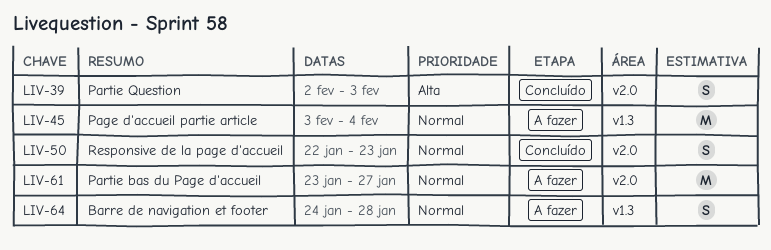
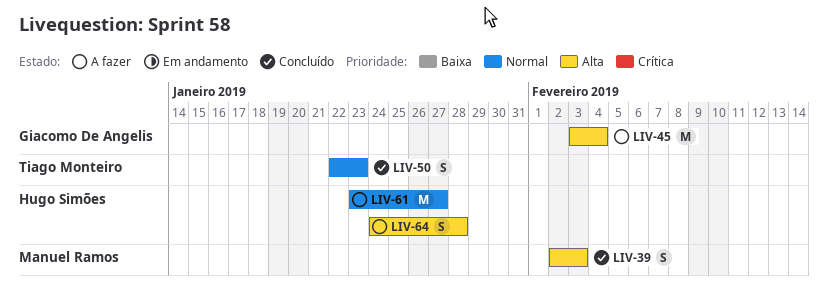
LIV-45, priority: Normal -> Alta
LIV-64, priority: Normal -> Alta

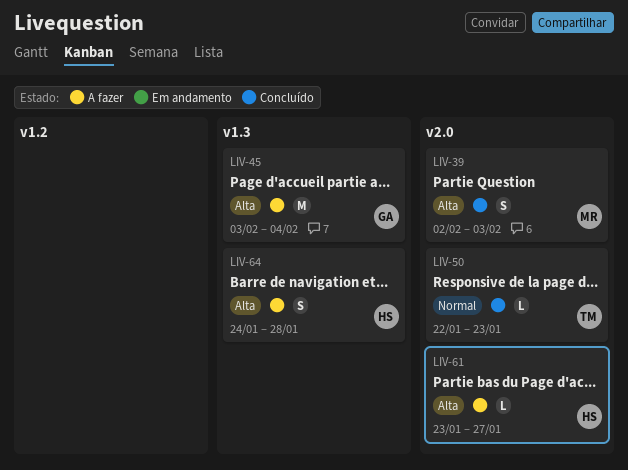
LIV-50, estimate: S -> L
LIV-61, priority: Normal -> Alta
LIV-61, estimate: M -> L

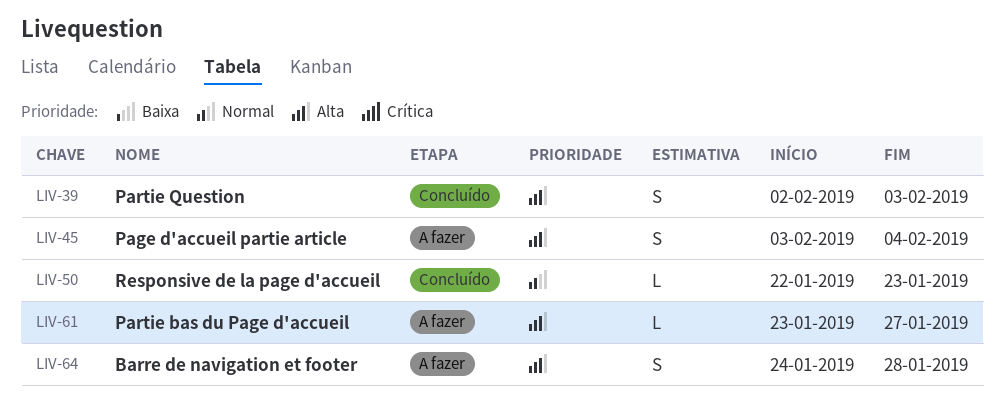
LIV-45, estimate: M -> S

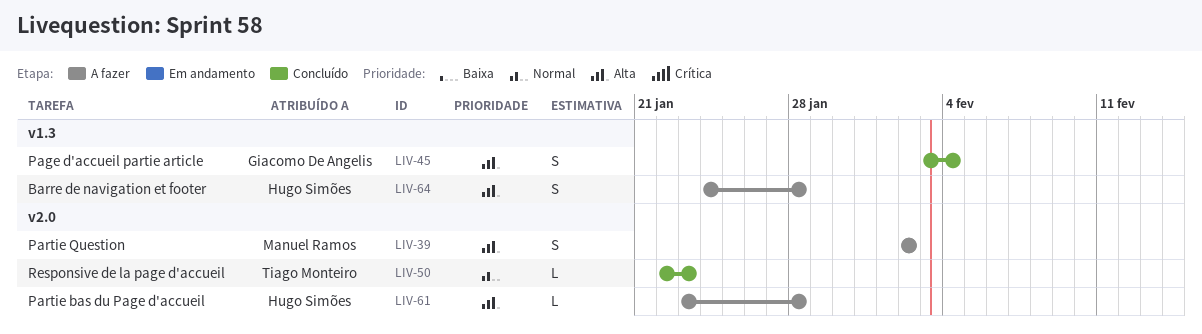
LIV-39, status: Concluído -> A fazer
LIV-39, due: Feb 3 -> Feb 2
LIV-45, status: A fazer -> Concluído
LIV-61, due: Jan 27 -> Jan 28

